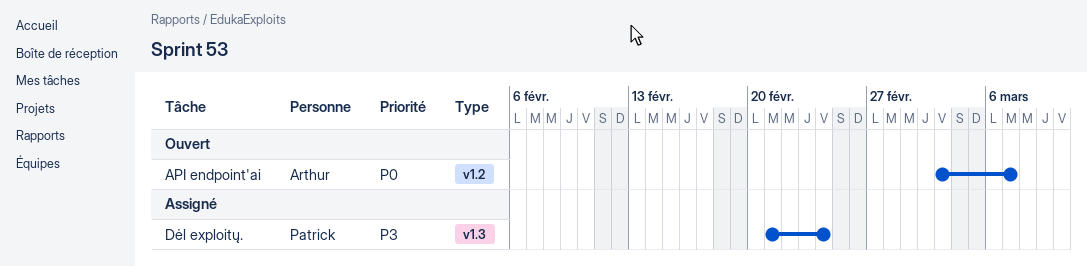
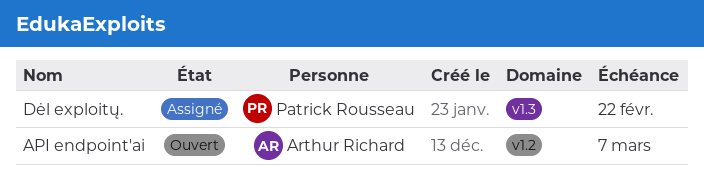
Dėl exploitų., due: Feb 24 -> Feb 22

